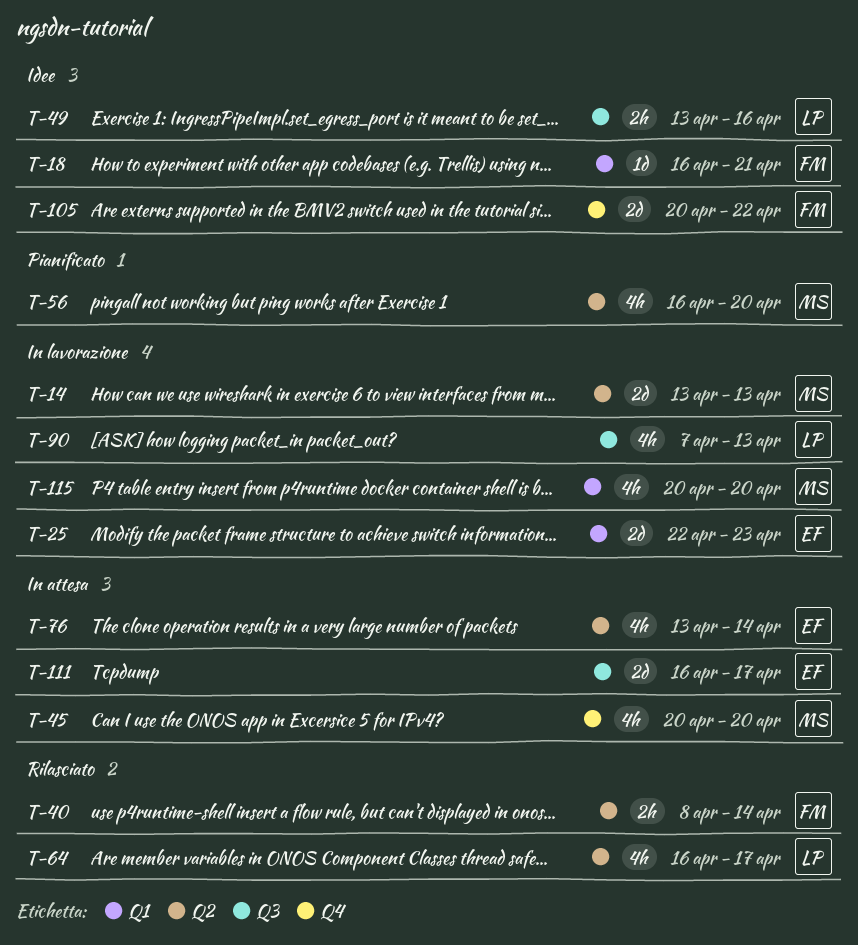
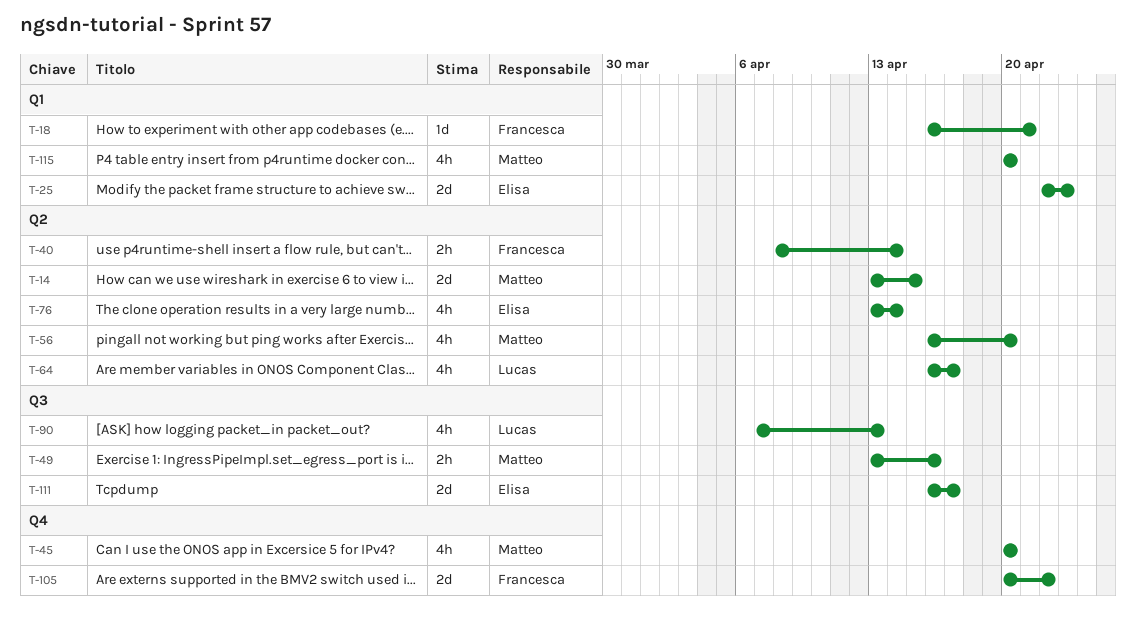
T-14, due: Apr 13 -> Apr 15
T-49, owner: Lucas -> Matteo

